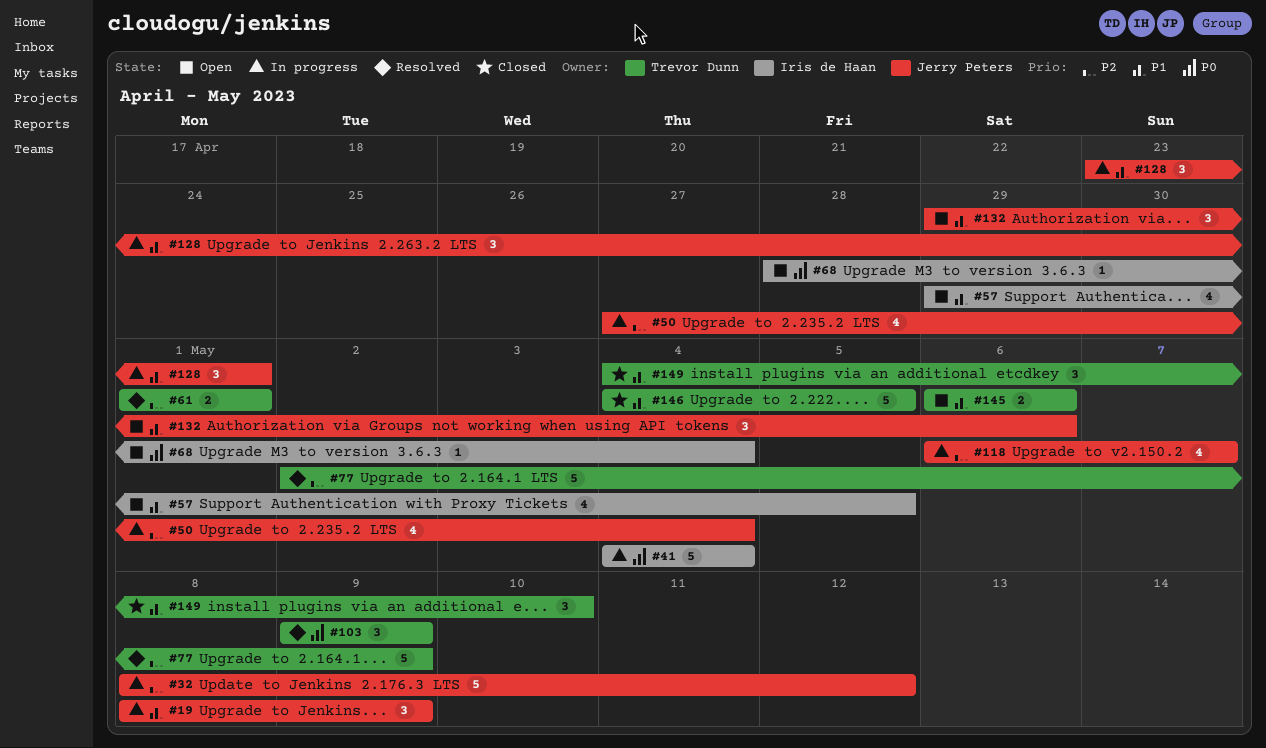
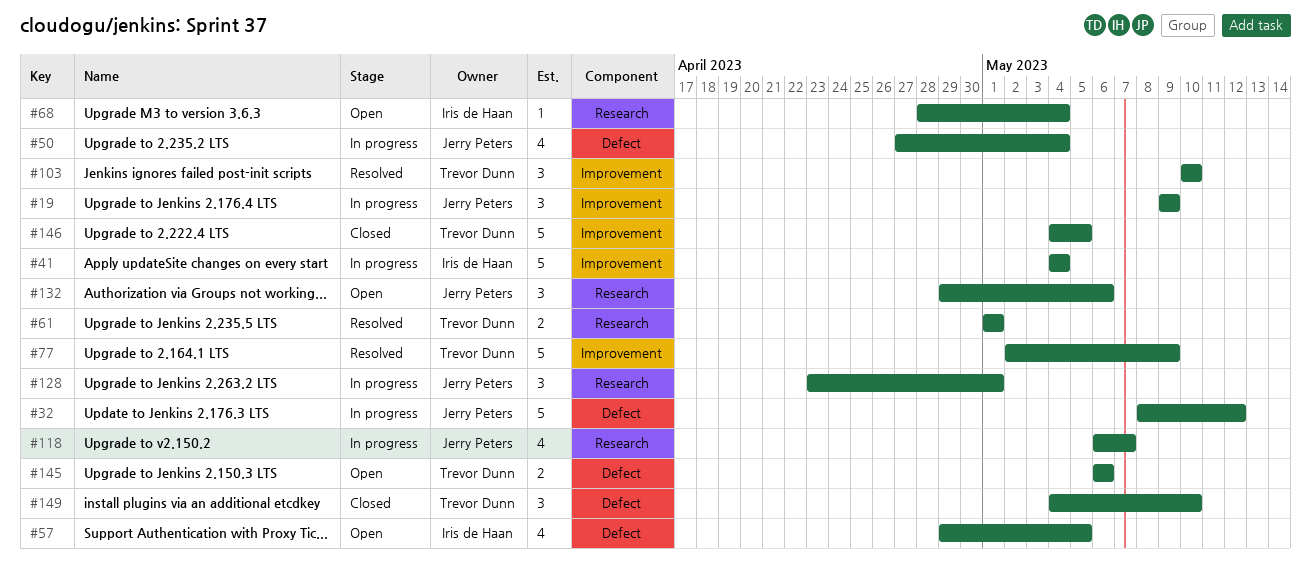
#19, start: May 8 -> May 9
#103, start: May 9 -> May 10
#103, due: May 9 -> May 10

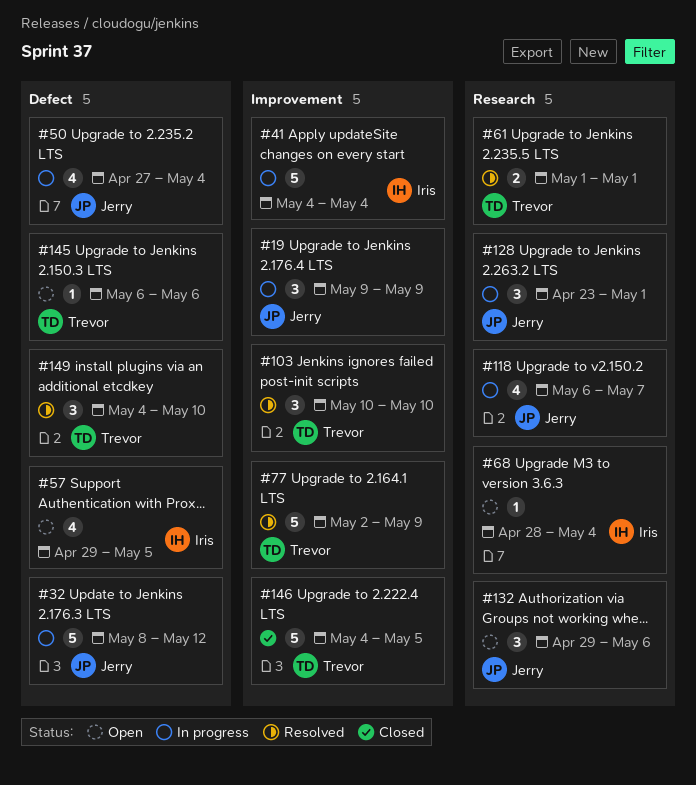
#145, estimate: 2 -> 1
#149, status: Closed -> Resolved

